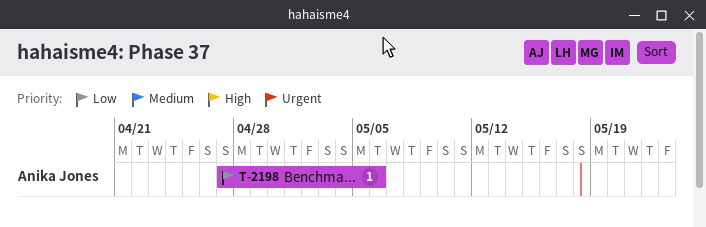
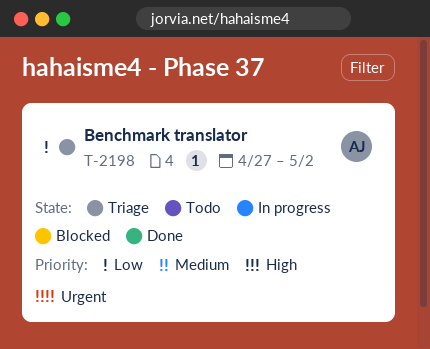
T-2198, due: May 6 -> May 2

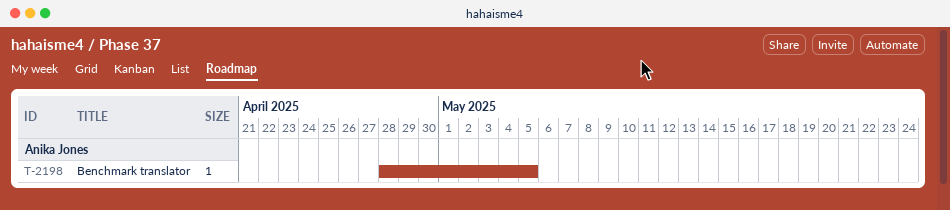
T-2198, start: Apr 27 -> Apr 28
T-2198, due: May 2 -> May 5

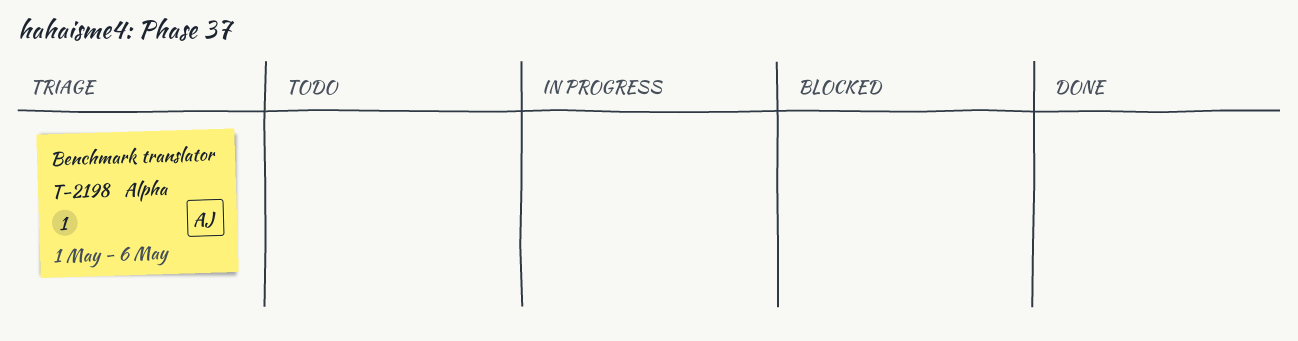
T-2198, start: Apr 28 -> May 1
T-2198, due: May 5 -> May 6

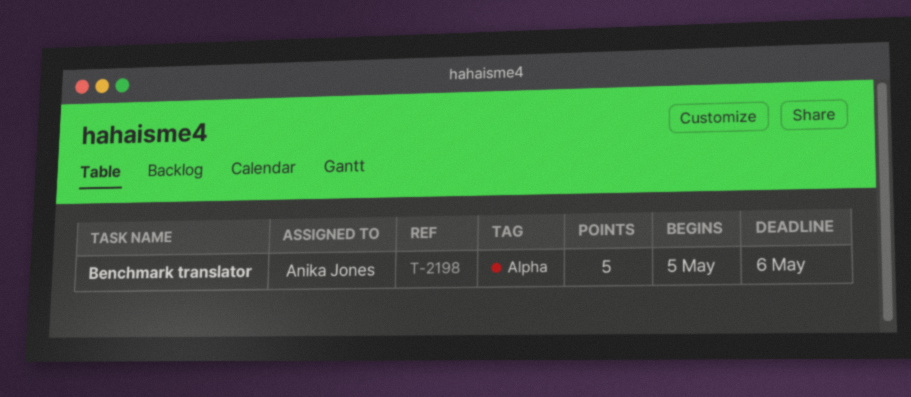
T-2198, estimate: 1 -> 5
T-2198, start: May 1 -> May 5

